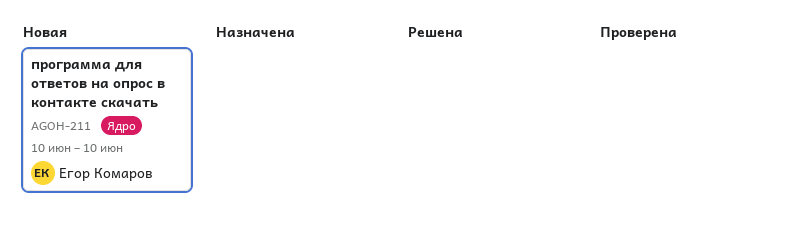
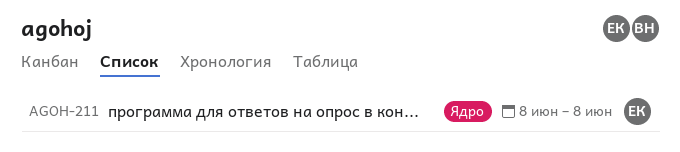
AGOH-211, start: Jun 10 -> Jun 8
AGOH-211, due: Jun 10 -> Jun 8

